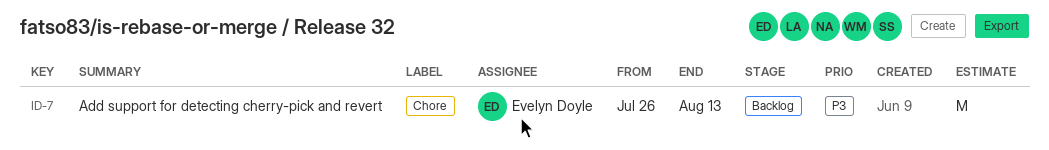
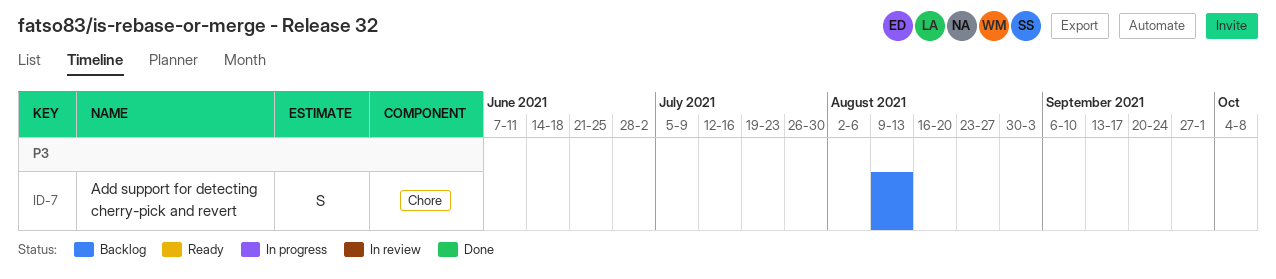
ID-7, estimate: M -> S
ID-7, start: Jul 26 -> Aug 9

